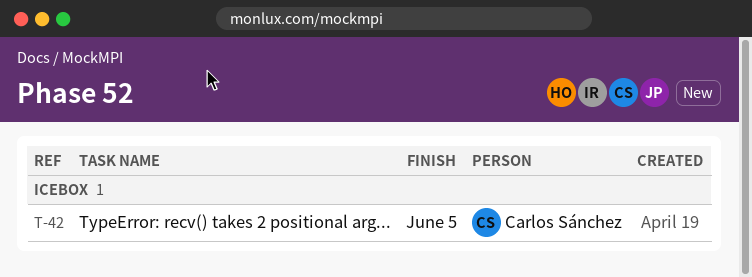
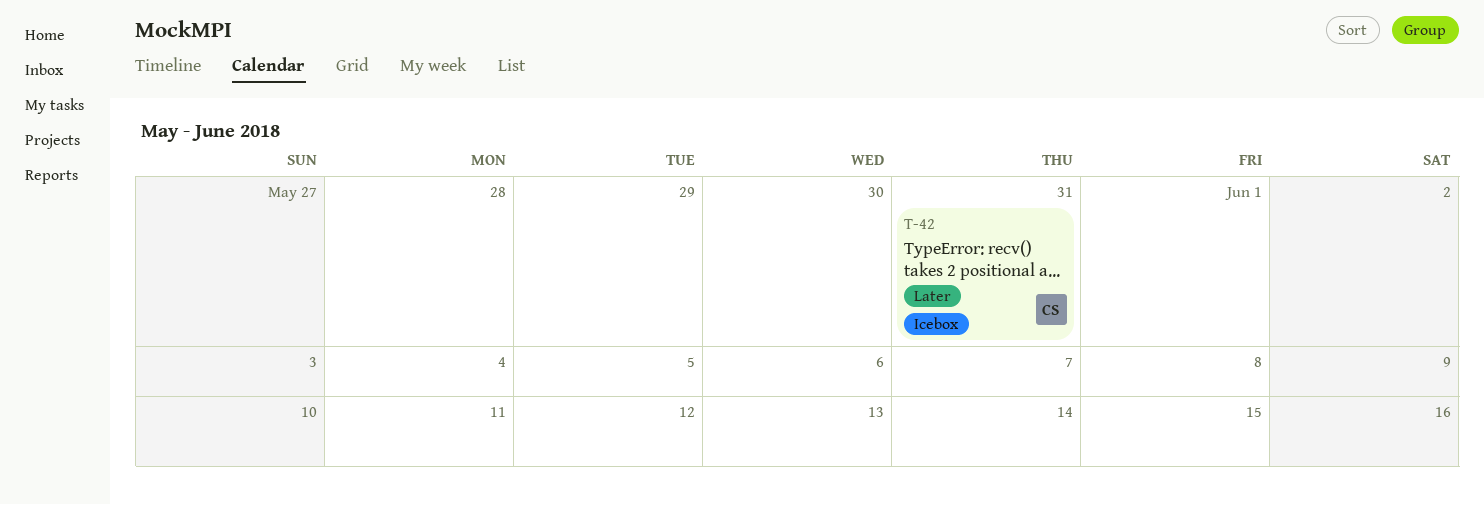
T-42, due: Jun 5 -> May 31

